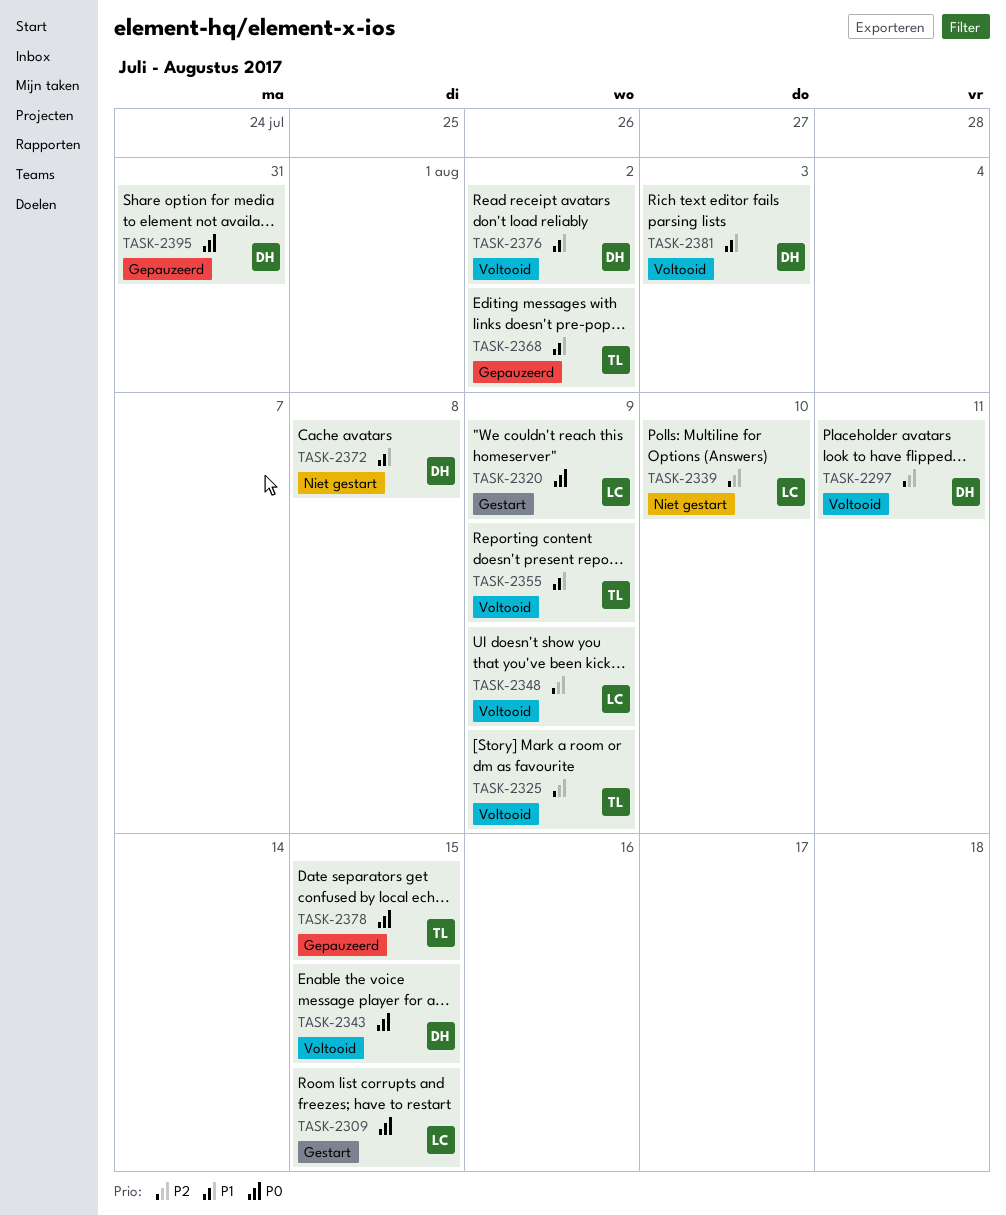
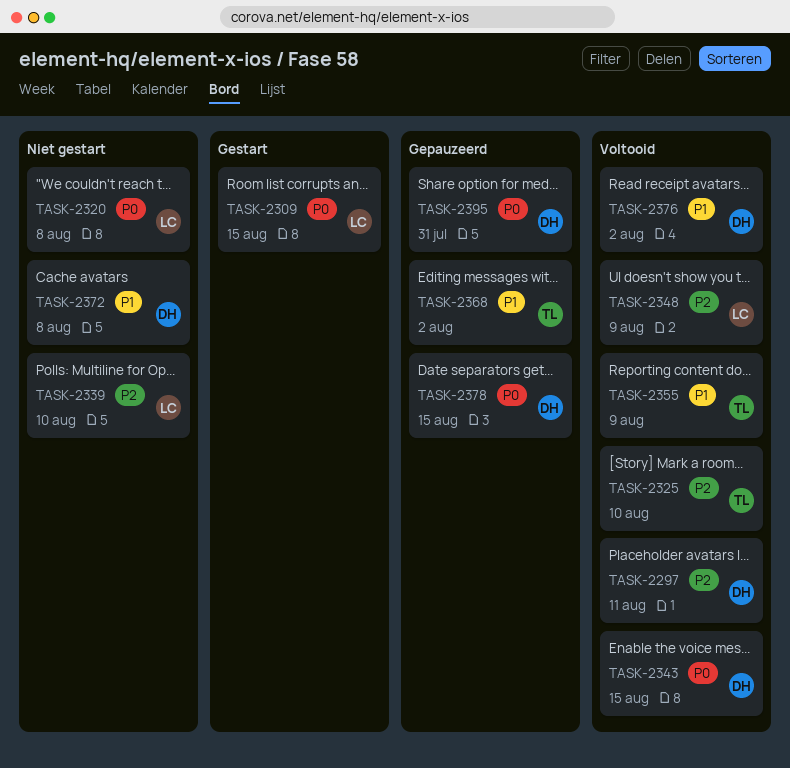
TASK-2320, status: Gestart -> Niet gestart
TASK-2320, due: Aug 9 -> Aug 8
TASK-2325, due: Aug 9 -> Aug 10
TASK-2378, owner: TL -> DH
TASK-2381: present -> none

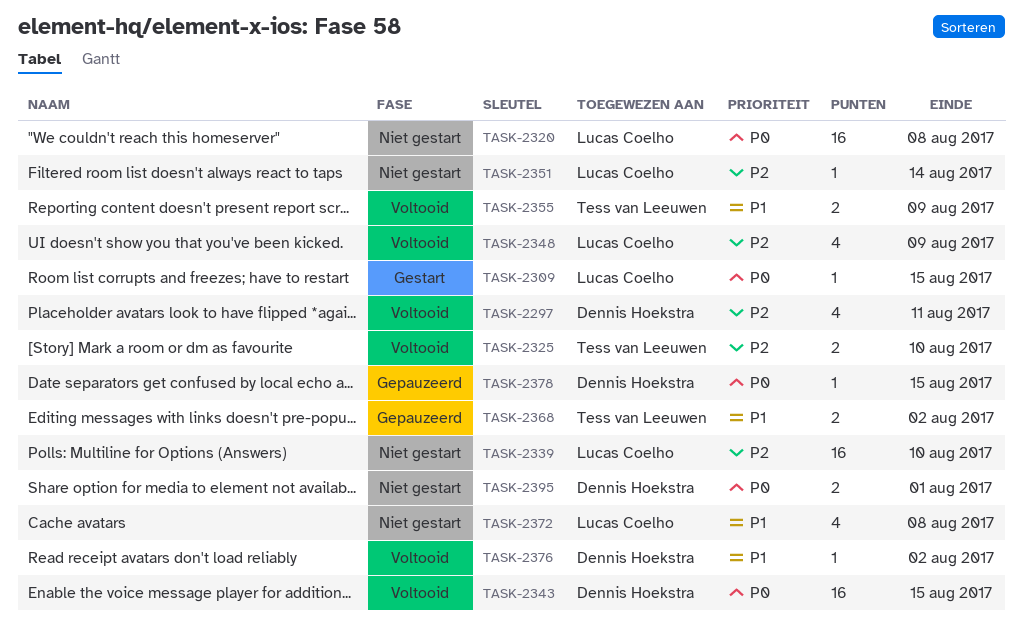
TASK-2351: none -> present
TASK-2372, owner: Dennis Hoekstra -> Lucas Coelho
TASK-2395, status: Gepauzeerd -> Niet gestart
TASK-2395, due: Jul 31 -> Aug 1

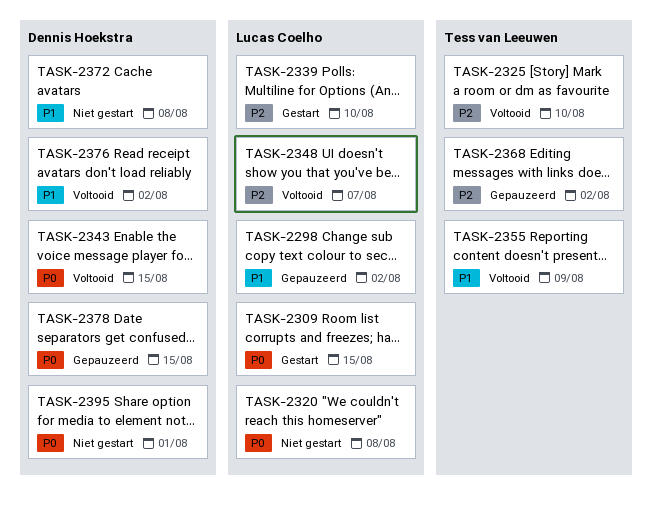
TASK-2297: present -> none
TASK-2298: none -> present
TASK-2339, status: Niet gestart -> Gestart
TASK-2348, due: Aug 9 -> Aug 7
TASK-2351: present -> none
TASK-2368, priority: P1 -> P2
TASK-2372, owner: Lucas Coelho -> Dennis Hoekstra

